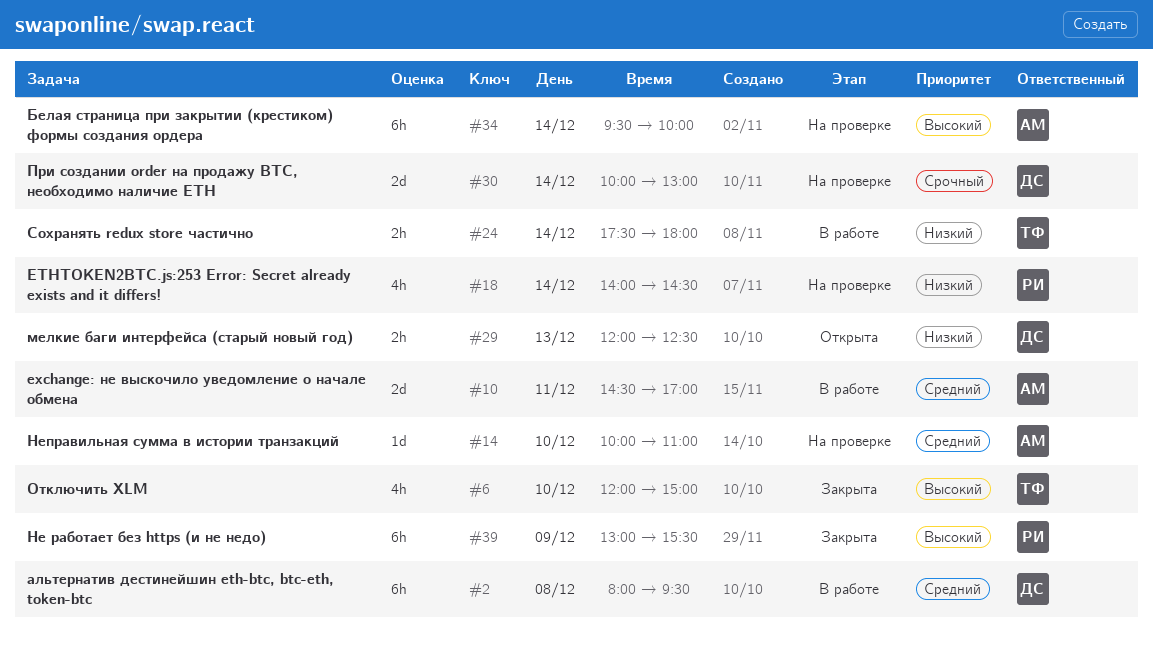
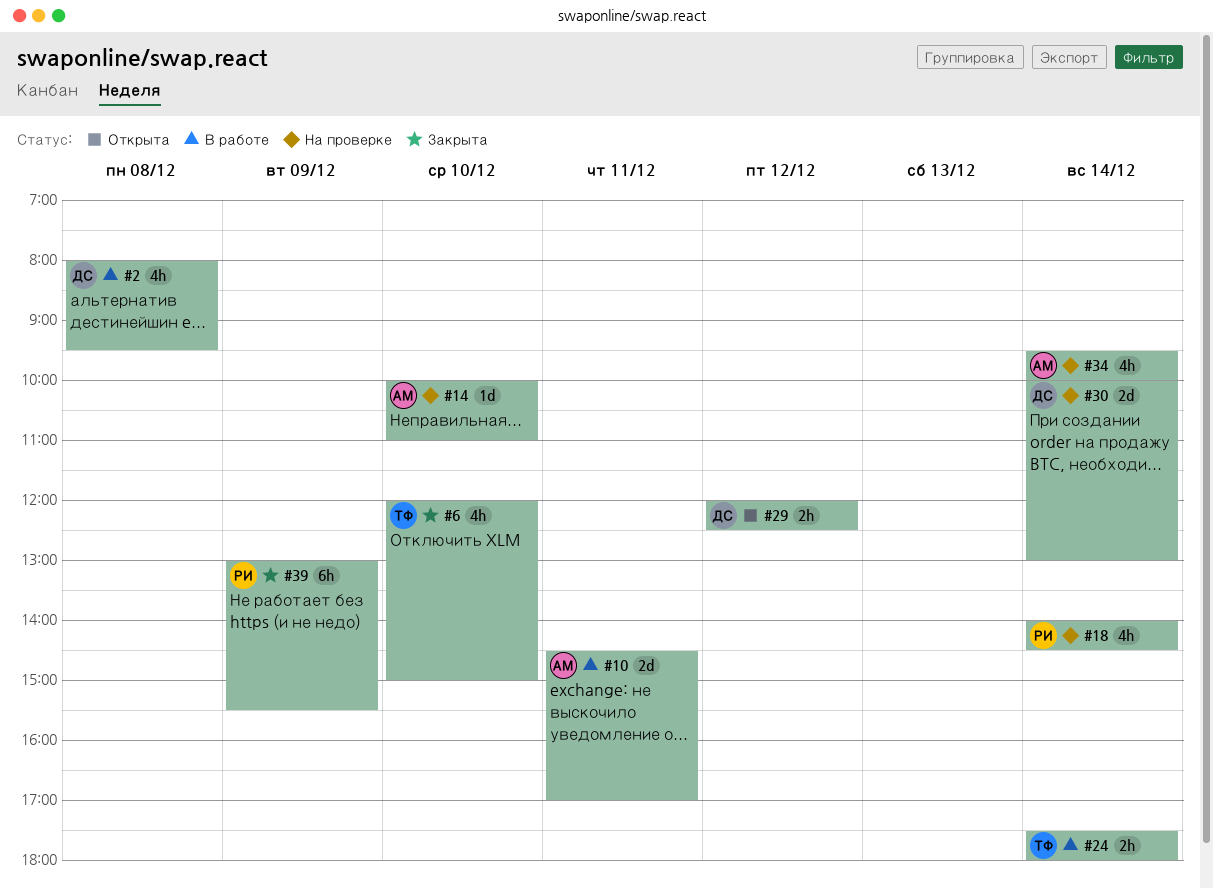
#2, estimate: 6h -> 4h
#29, day: Dec 13 -> Dec 12
#34, estimate: 6h -> 4h

